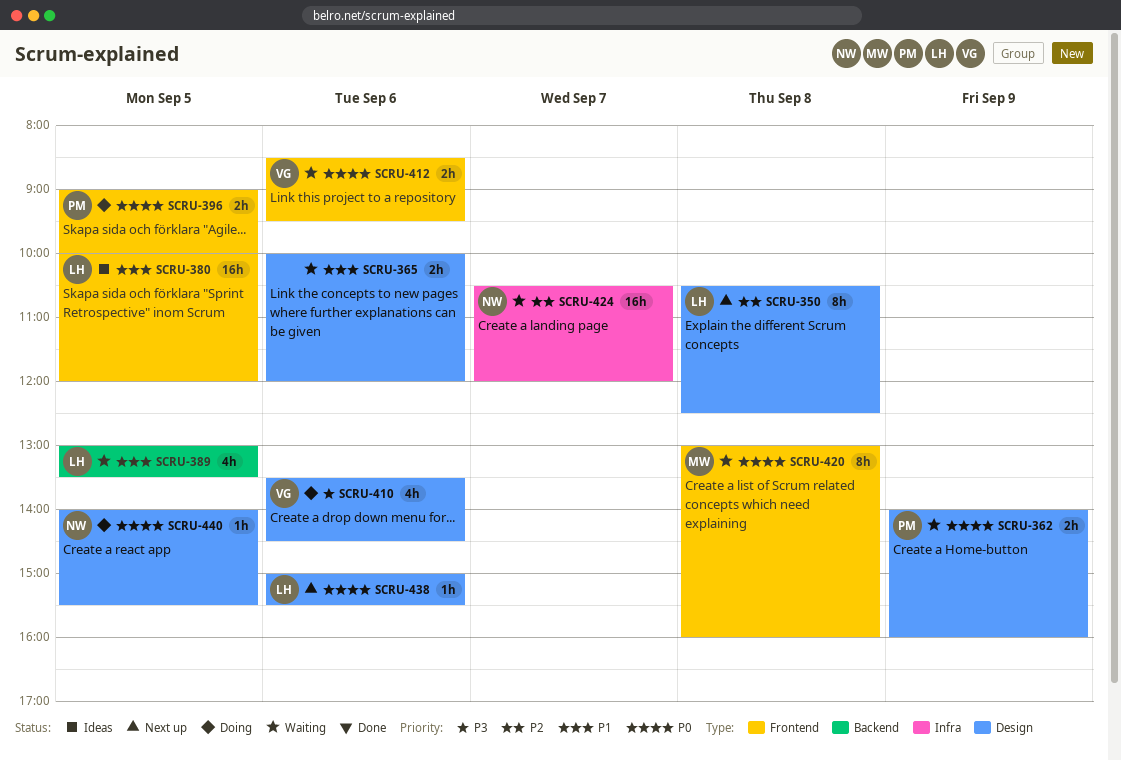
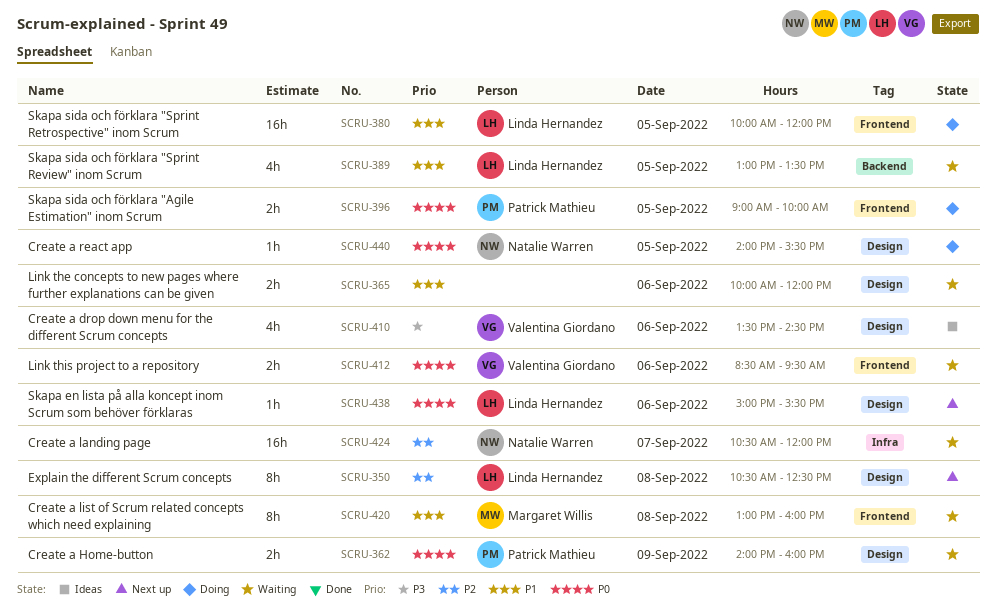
SCRU-380, status: Ideas -> Doing
SCRU-410, status: Doing -> Ideas
SCRU-420, priority: P0 -> P1

